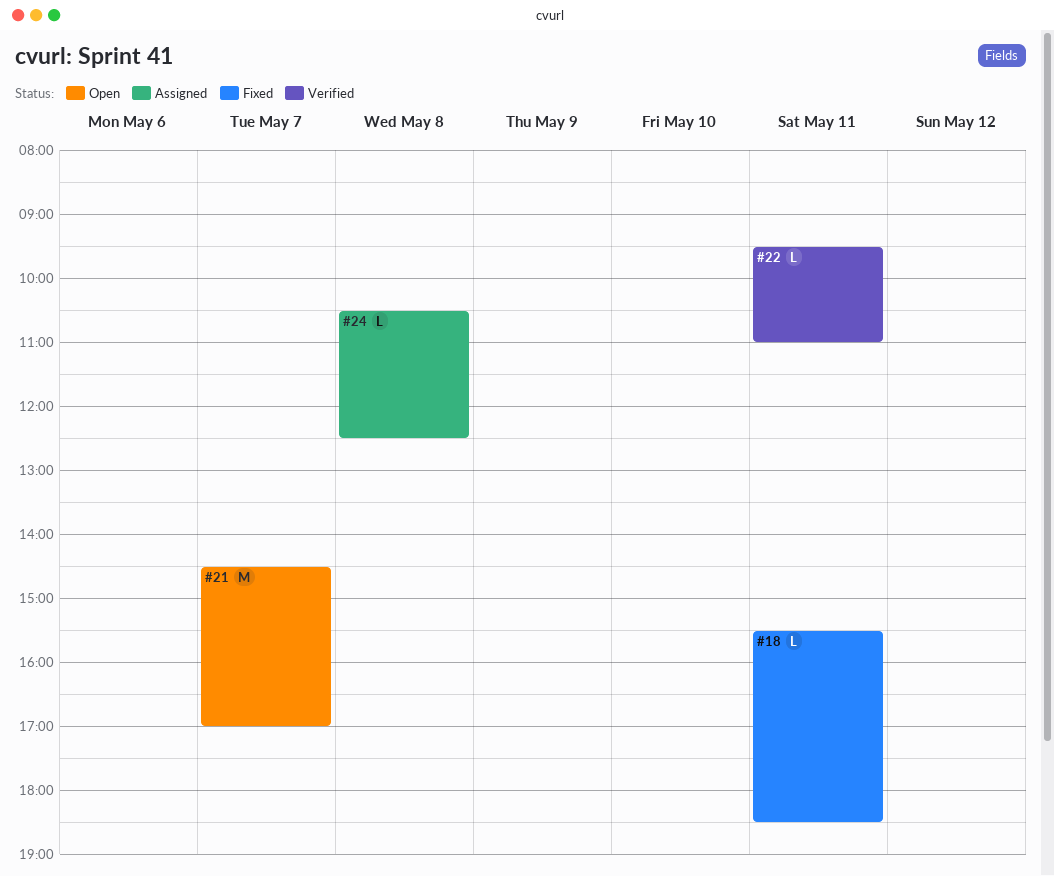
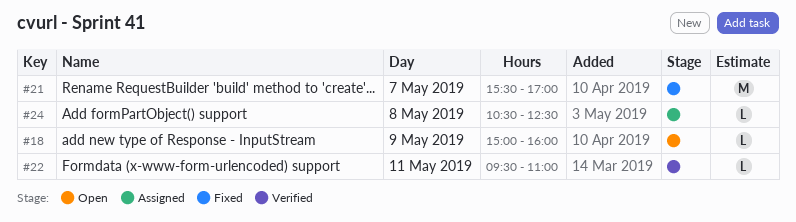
#18, status: Fixed -> Open
#18, day: May 11 -> May 9
#18, begins: 15:30 -> 15:00
#18, ends: 18:30 -> 16:00
#21, status: Open -> Fixed
#21, begins: 14:30 -> 15:30

